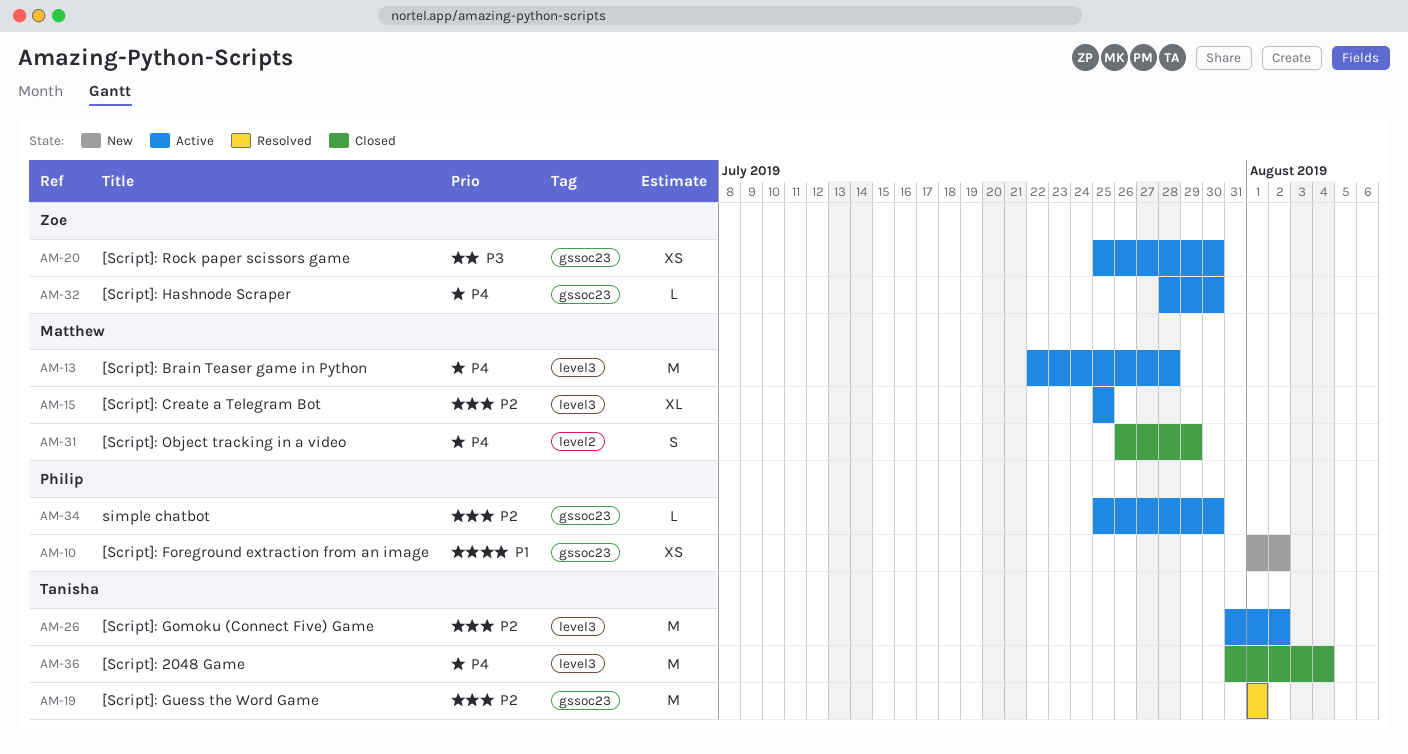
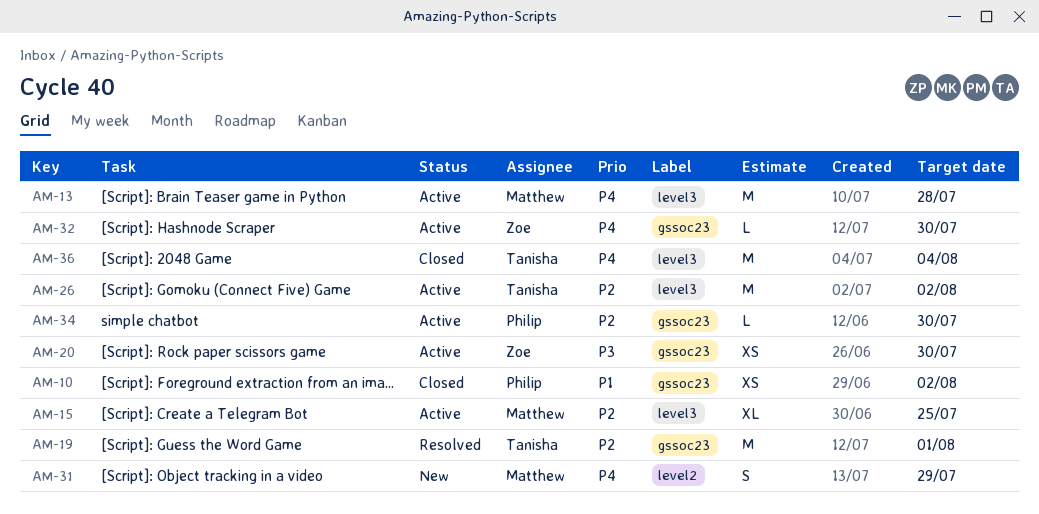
AM-10, status: New -> Closed
AM-31, status: Closed -> New

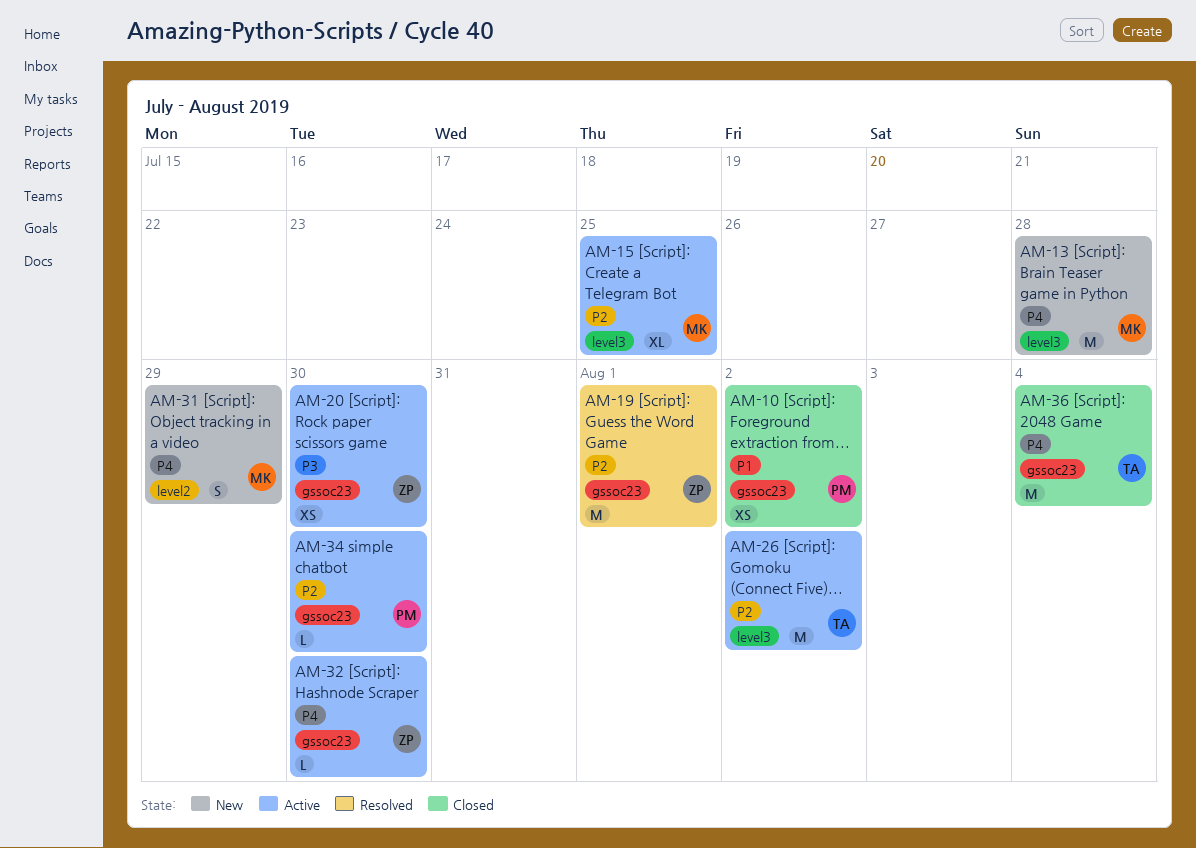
AM-13, status: Active -> New
AM-19, owner: Tanisha -> Zoe
AM-36, label: level3 -> gssoc23

